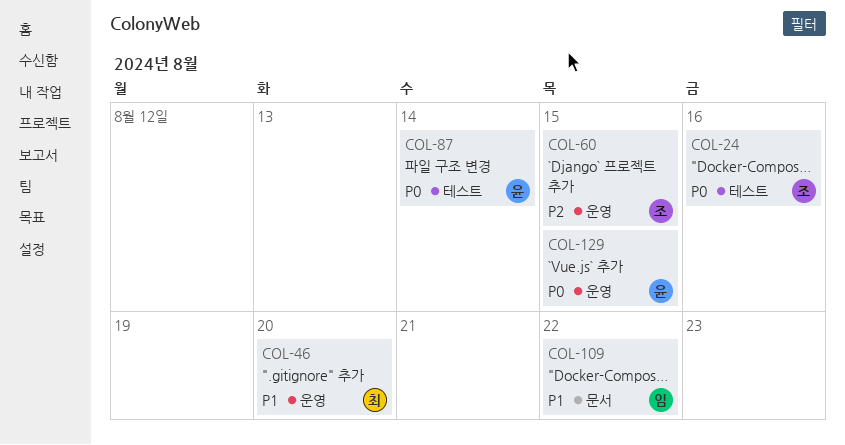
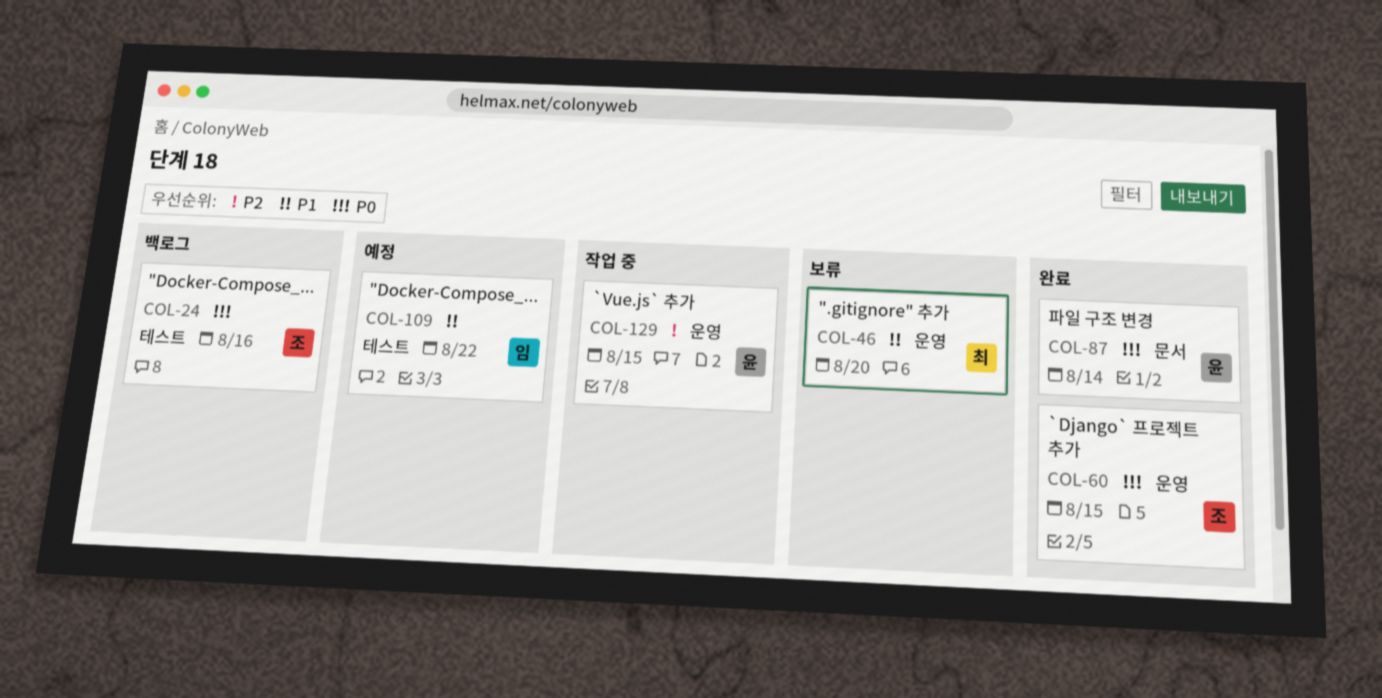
COL-60, priority: P2 -> P0
COL-87, label: 테스트 -> 문서
COL-109, label: 문서 -> 테스트
COL-129, priority: P0 -> P2

